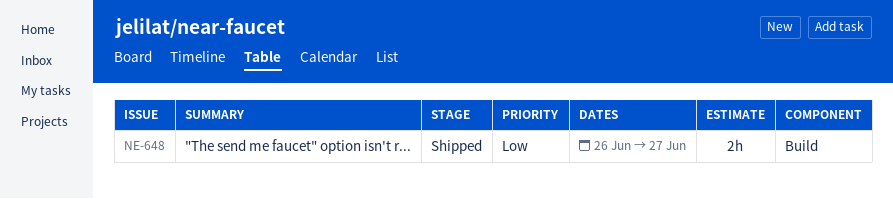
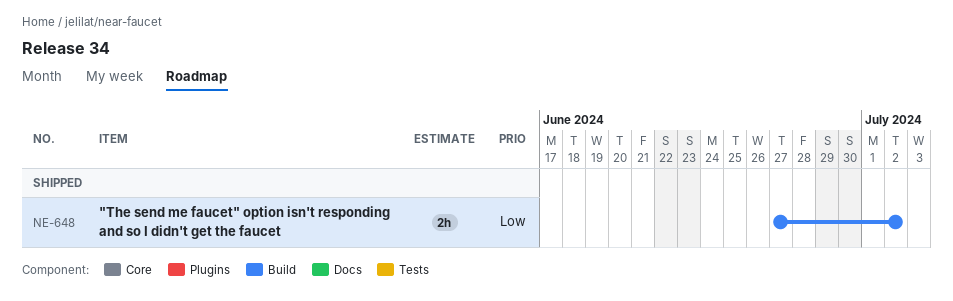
NE-648, start: Jun 26 -> Jun 27
NE-648, due: Jun 27 -> Jul 2

